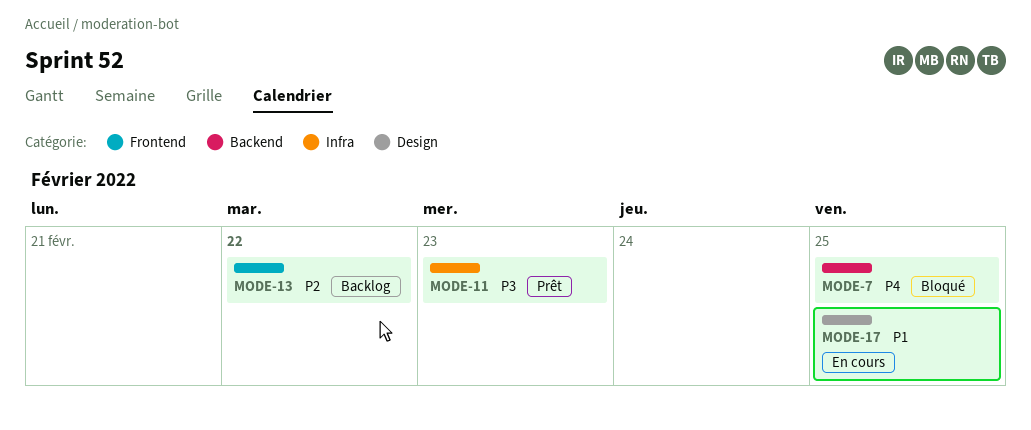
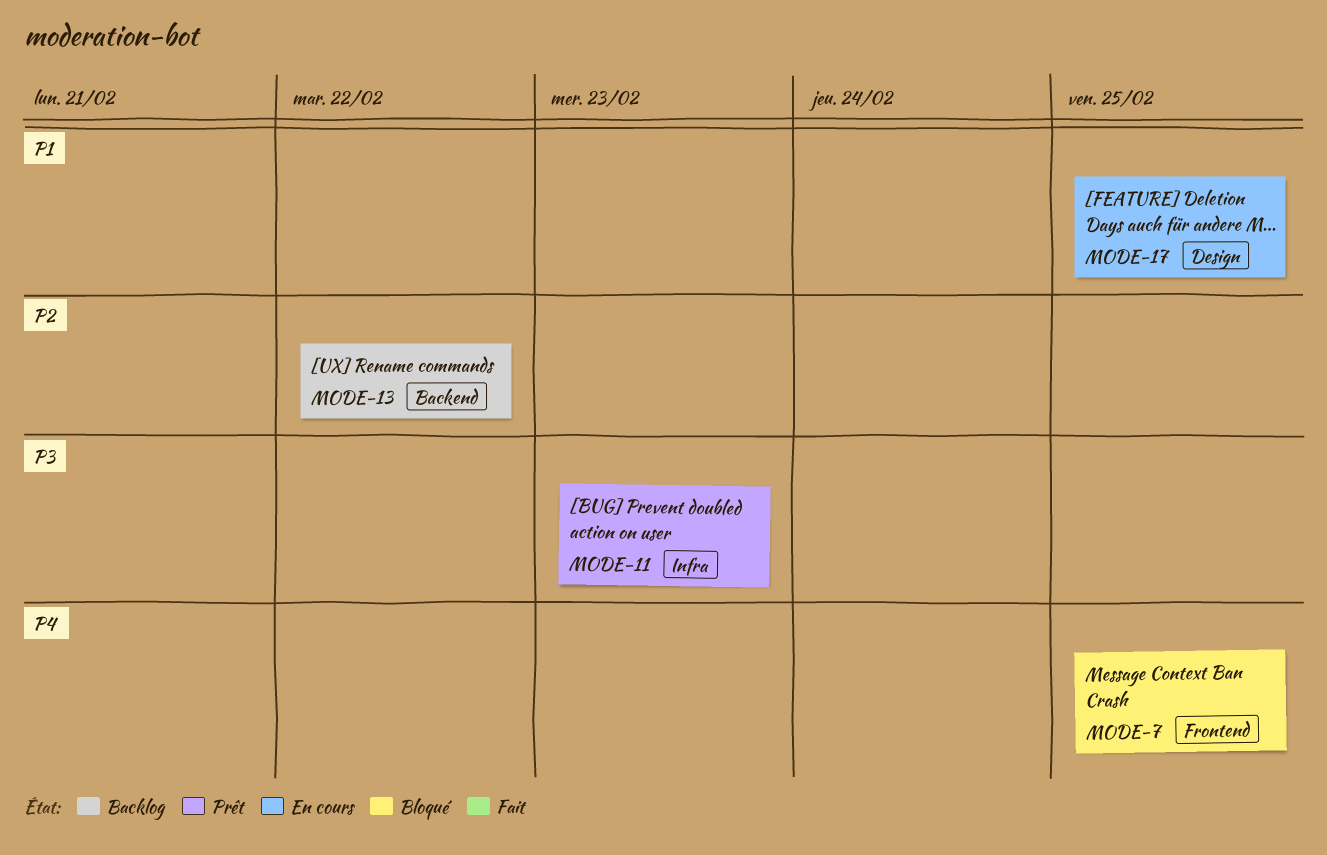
MODE-7, label: Backend -> Frontend
MODE-13, label: Frontend -> Backend

